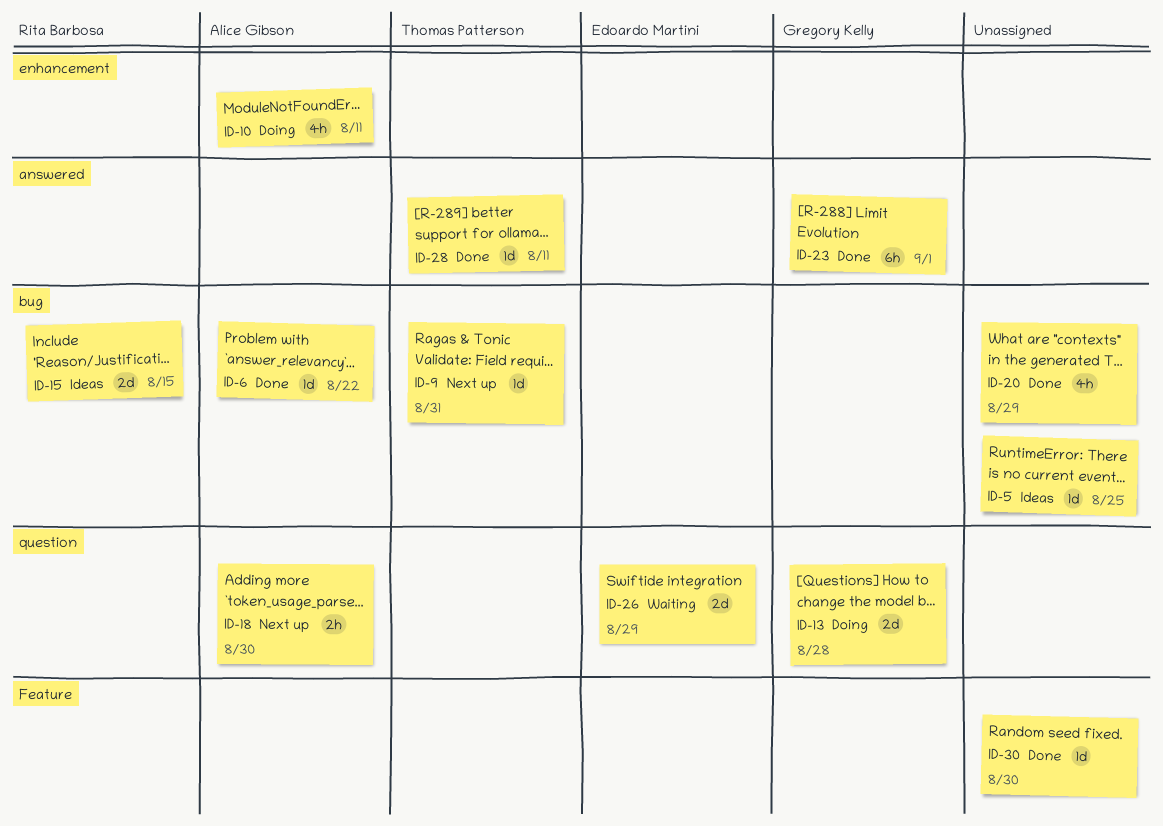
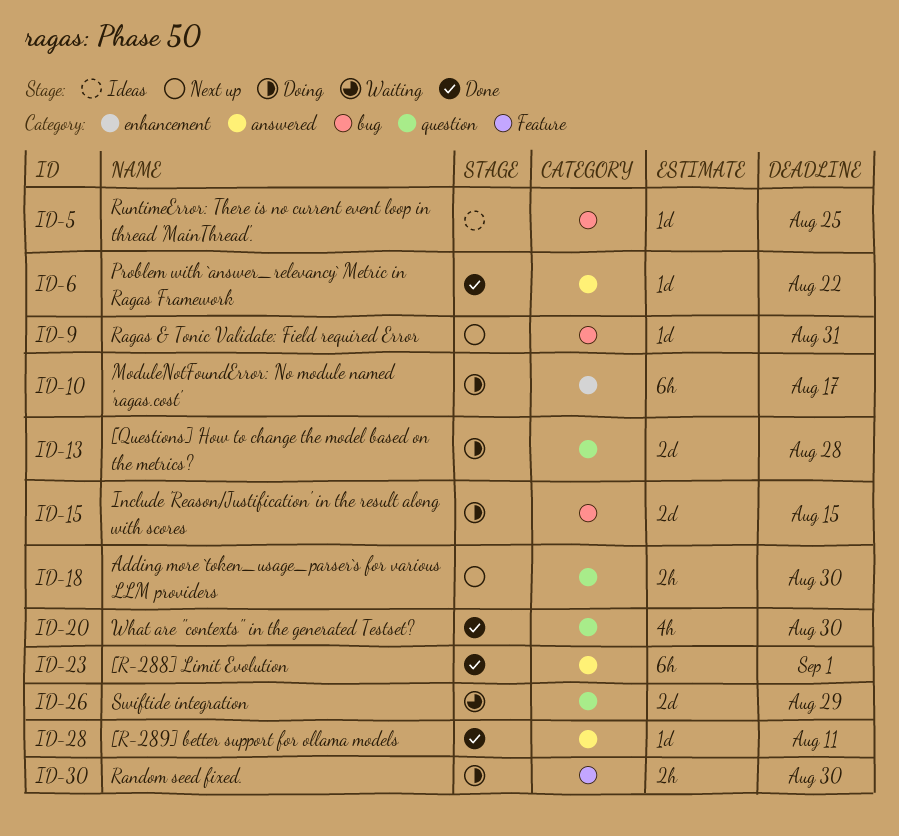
ID-6, label: bug -> answered
ID-10, estimate: 4h -> 6h
ID-10, due: Aug 11 -> Aug 17
ID-15, status: Ideas -> Doing
ID-20, label: bug -> question
ID-20, due: Aug 29 -> Aug 30
ID-30, status: Done -> Doing
ID-30, estimate: 1d -> 2h

